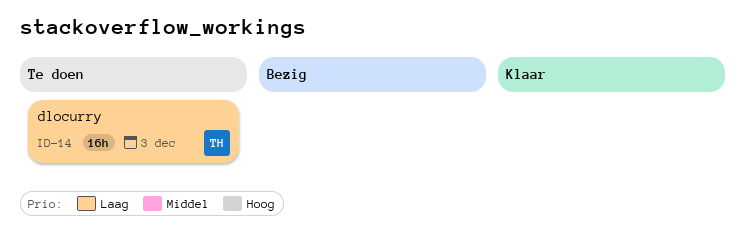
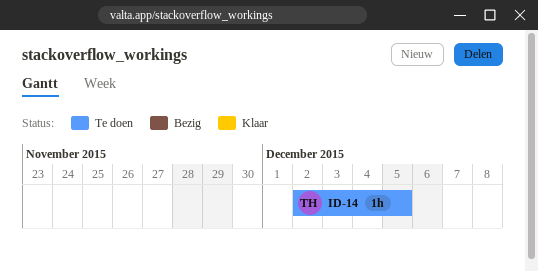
ID-14, estimate: 16h -> 1h
ID-14, due: Dec 3 -> Dec 5

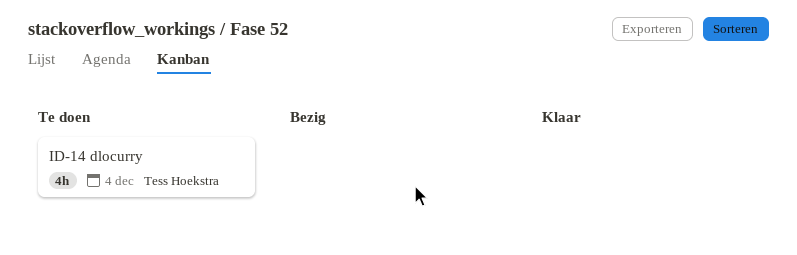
ID-14, estimate: 1h -> 4h
ID-14, due: Dec 5 -> Dec 4

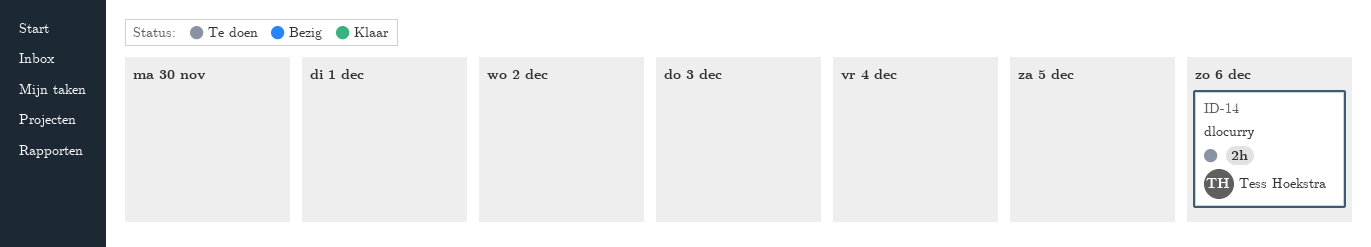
ID-14, estimate: 4h -> 2h
ID-14, due: Dec 4 -> Dec 6

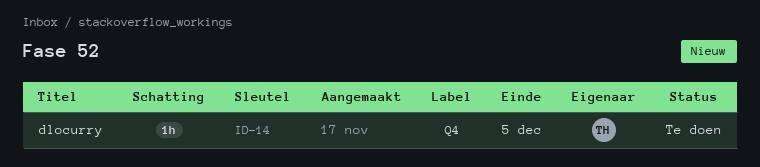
ID-14, estimate: 2h -> 1h
ID-14, due: Dec 6 -> Dec 5

